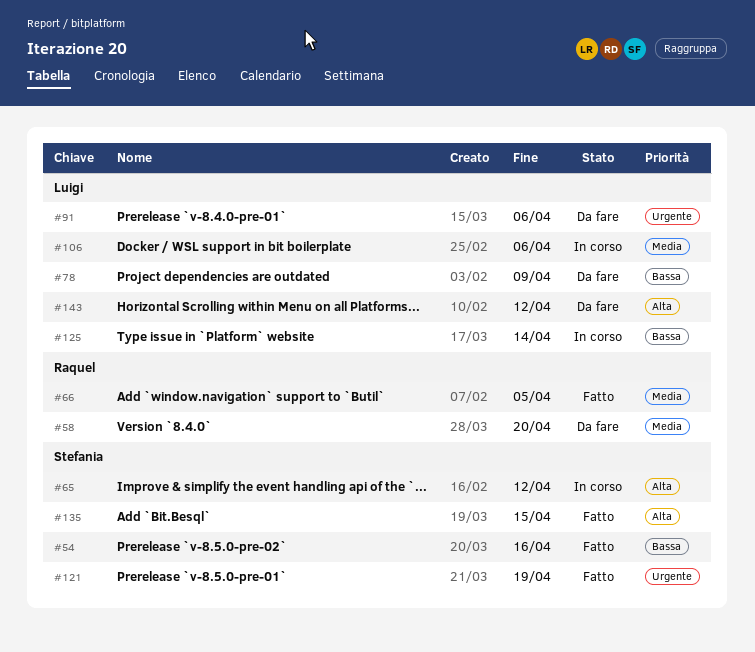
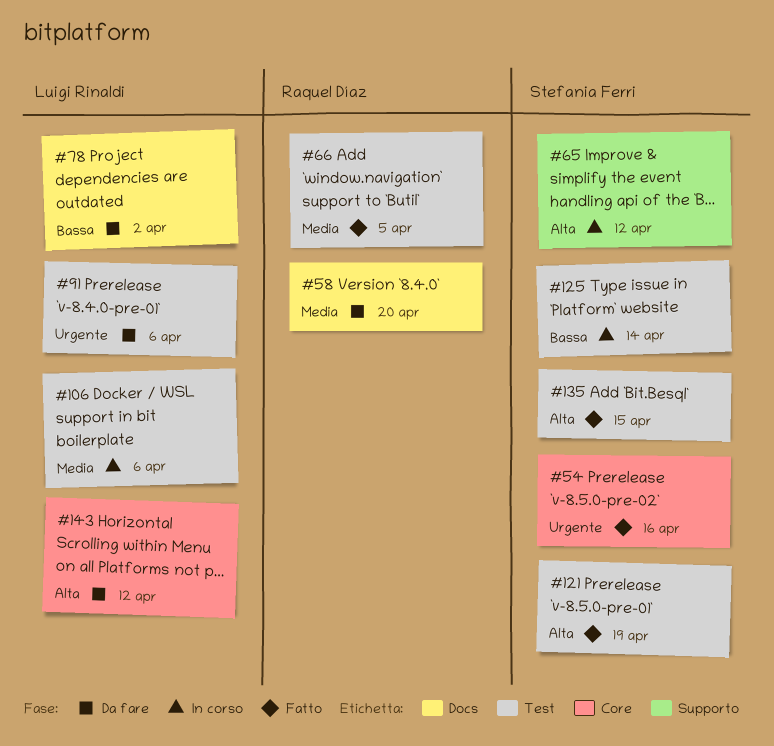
#54, priority: Bassa -> Urgente
#78, due: Apr 9 -> Apr 2
#121, priority: Urgente -> Alta
#125, owner: Luigi Rinaldi -> Stefania Ferri

